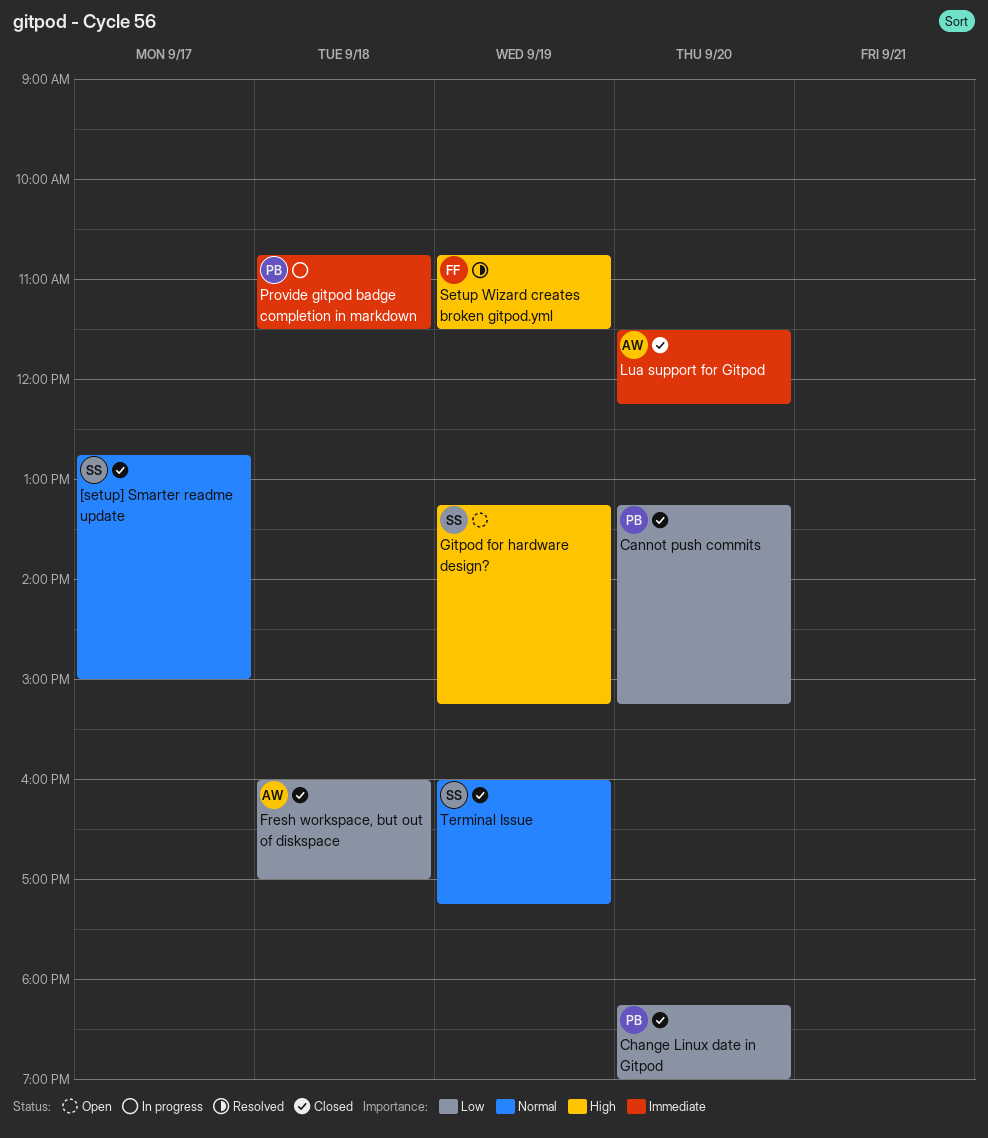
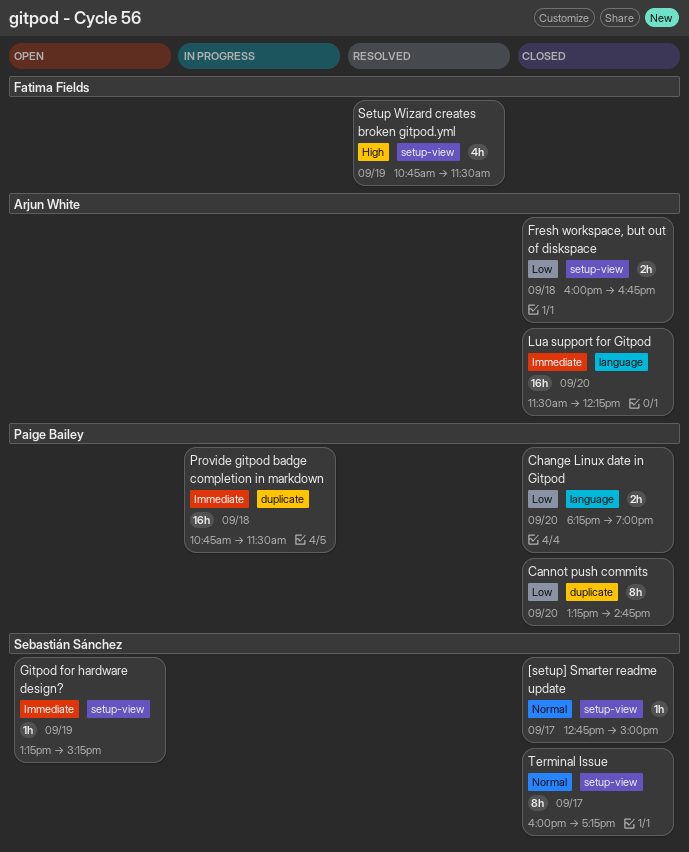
Cannot push commits, ends: 15:15 -> 14:45
Fresh workspace, but out of diskspace, ends: 17:00 -> 16:45
Gitpod for hardware design?, priority: High -> Immediate
Terminal Issue, day: Sep 19 -> Sep 17

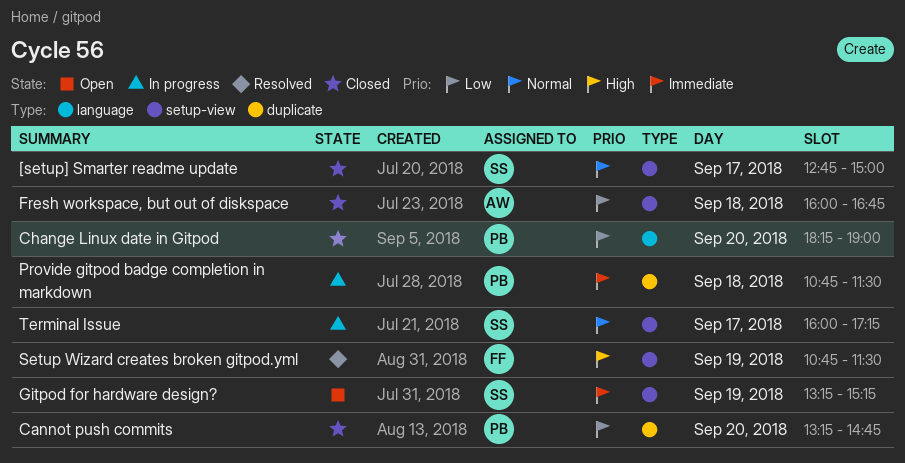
Lua support for Gitpod: present -> none
Terminal Issue, status: Closed -> In progress

